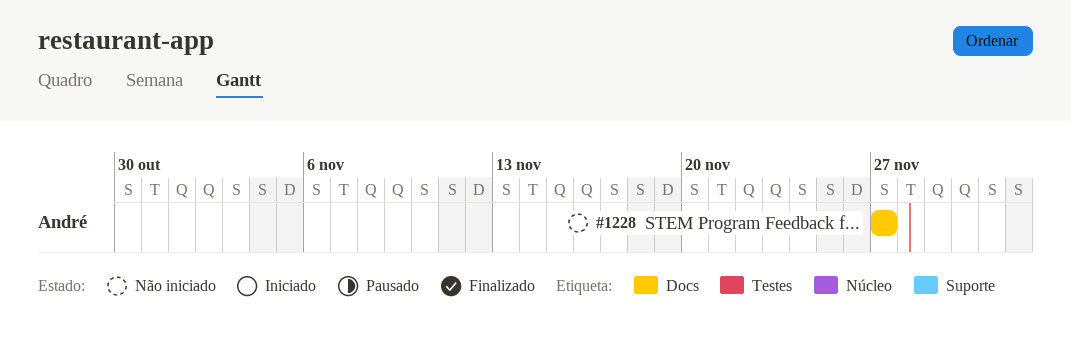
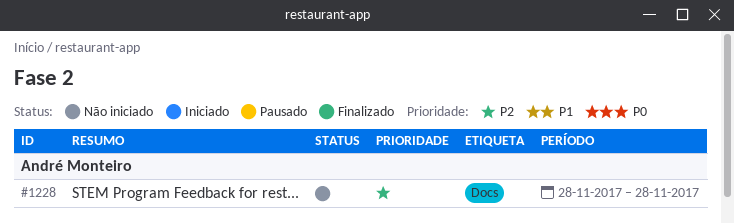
#1228, start: Nov 27 -> Nov 28
#1228, due: Nov 27 -> Nov 28

